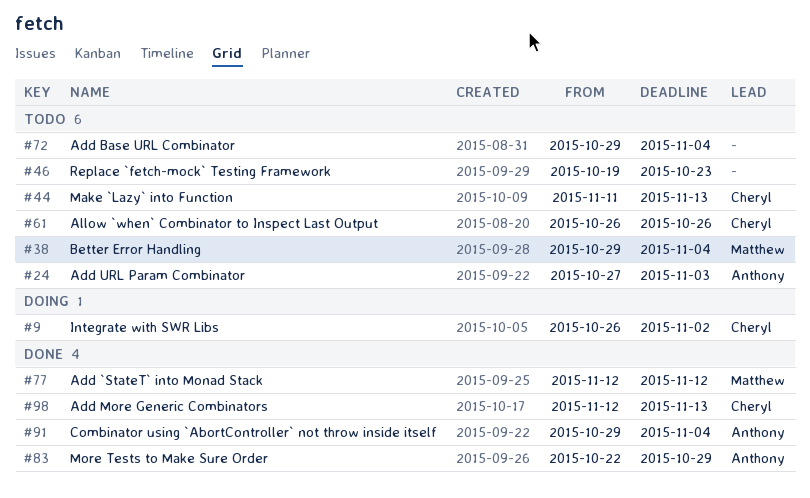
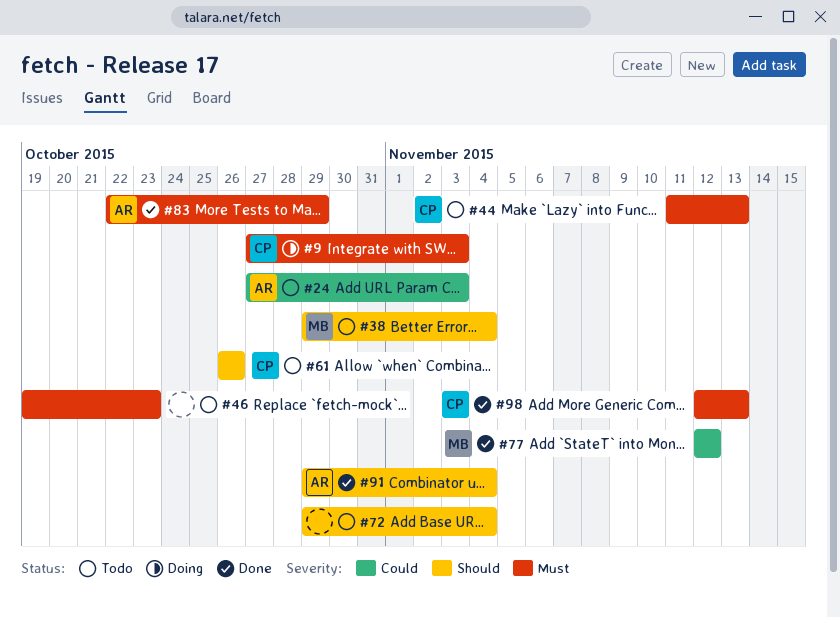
#9, start: Oct 26 -> Oct 27
#9, due: Nov 2 -> Nov 3

